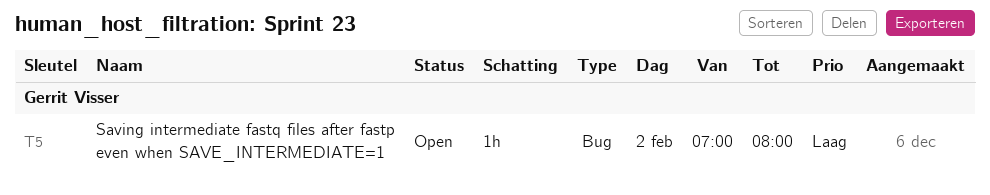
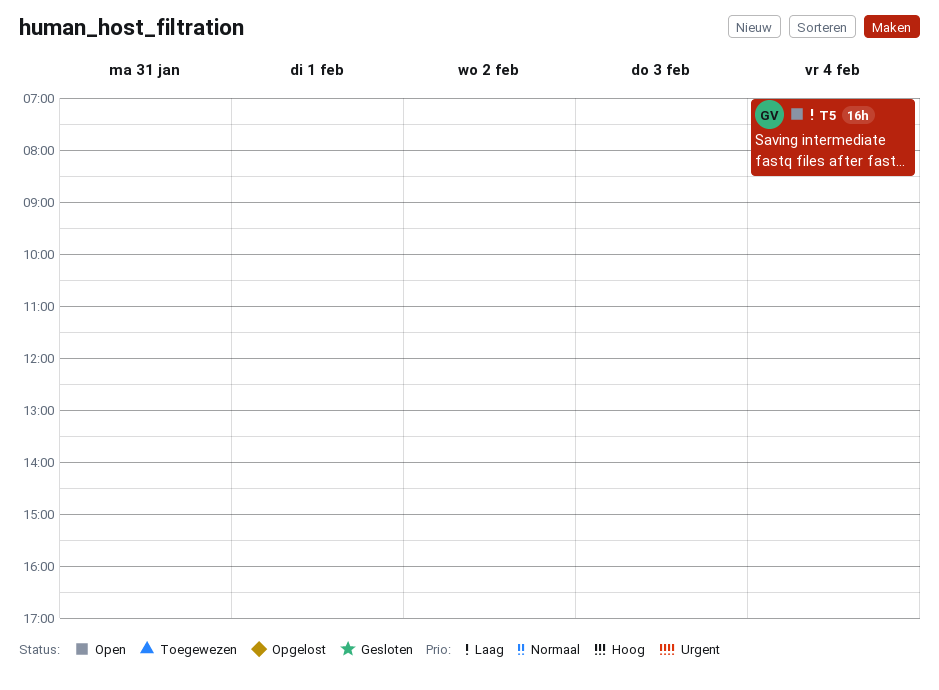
T5, estimate: 1h -> 16h
T5, day: Feb 2 -> Feb 4
T5, ends: 08:00 -> 08:30

